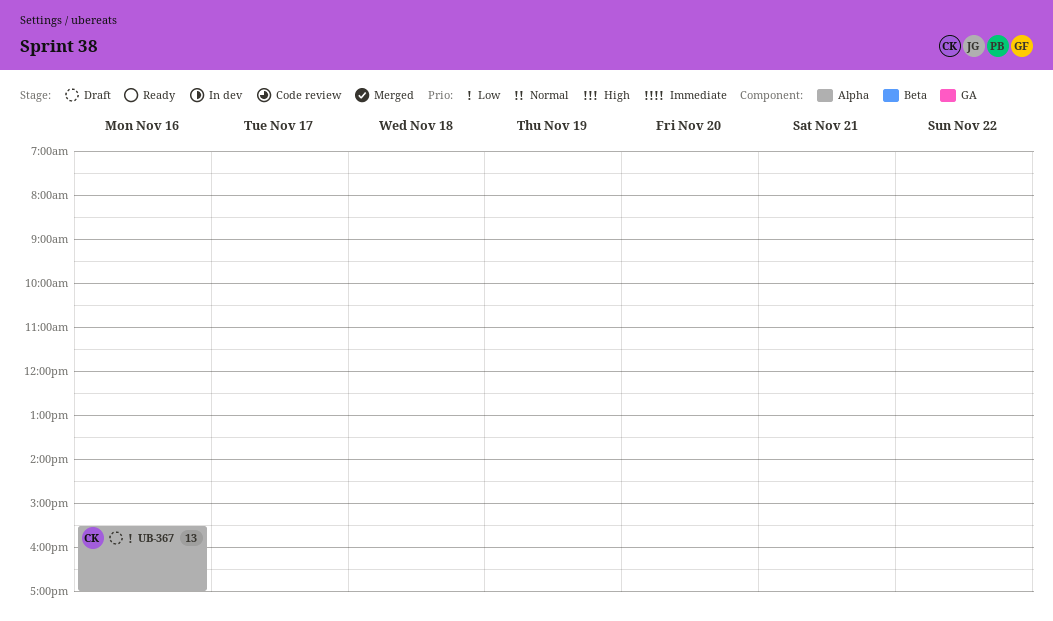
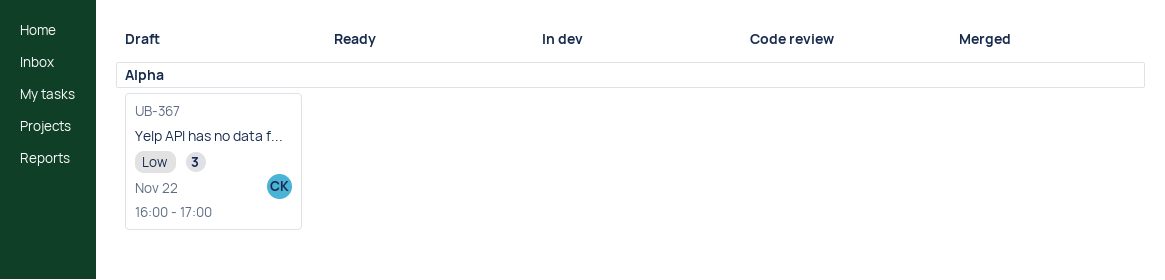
UB-367, estimate: 13 -> 3
UB-367, day: Nov 16 -> Nov 22
UB-367, begins: 15:30 -> 16:00

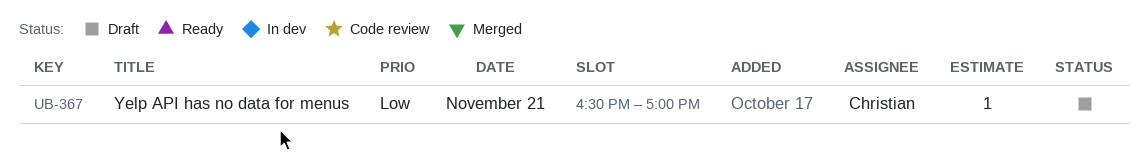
UB-367, estimate: 3 -> 1
UB-367, day: Nov 22 -> Nov 21
UB-367, begins: 16:00 -> 16:30

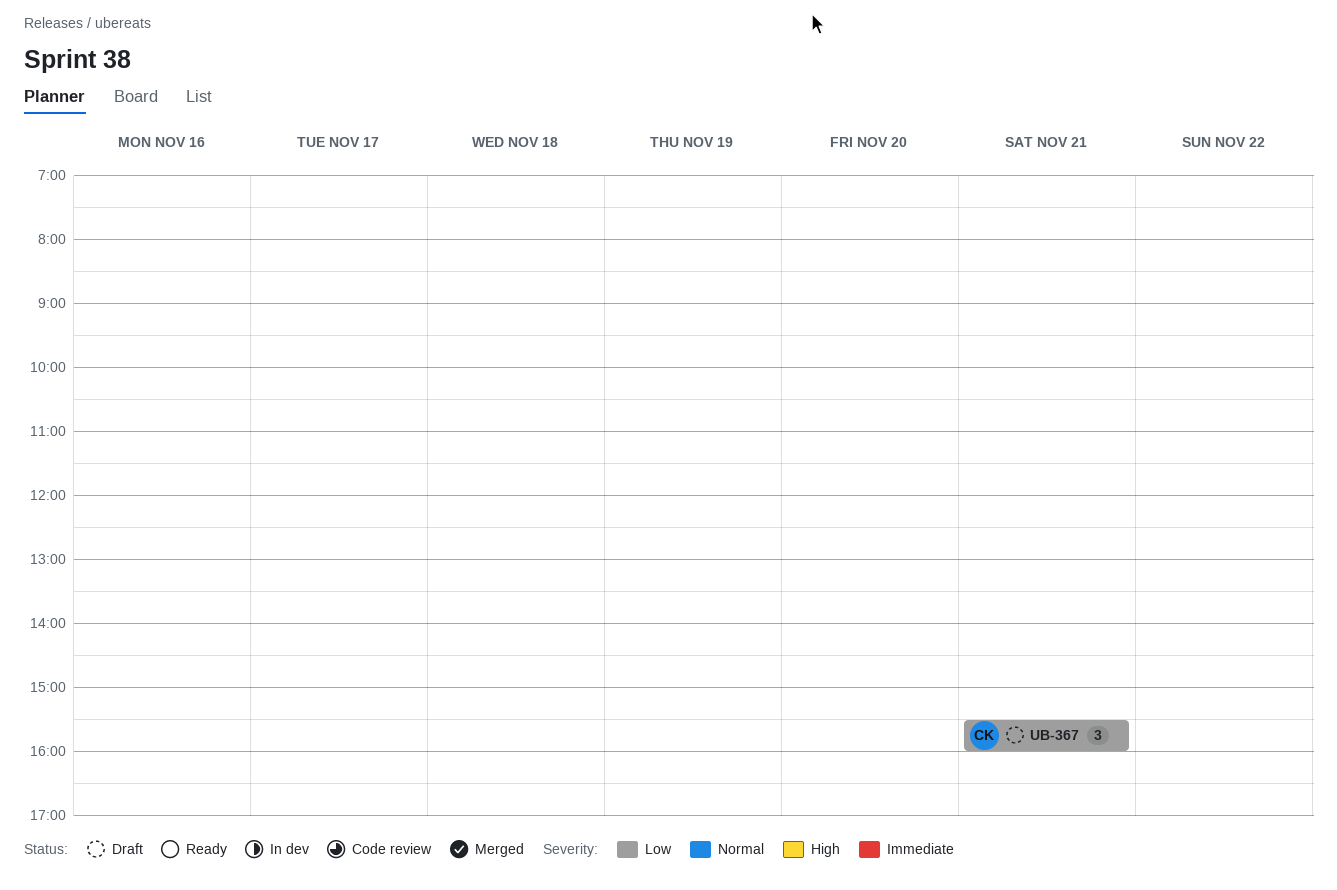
UB-367, estimate: 1 -> 3
UB-367, begins: 16:30 -> 15:30
UB-367, ends: 17:00 -> 16:00

